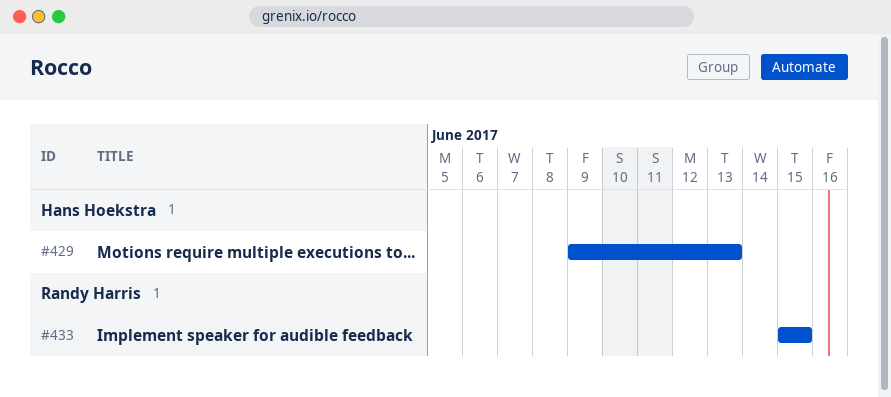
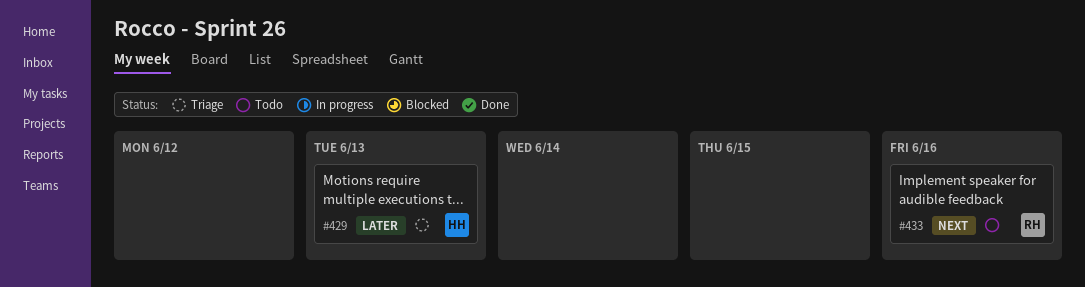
#433, due: Jun 15 -> Jun 16

